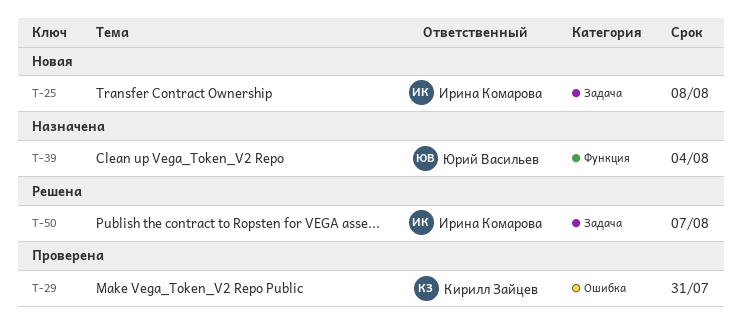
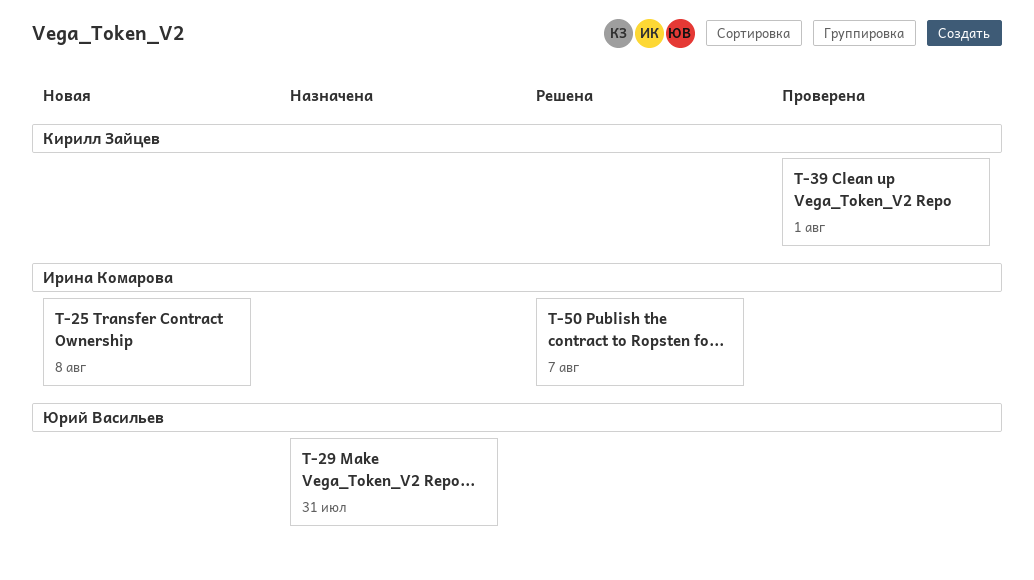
T-29, status: Проверена -> Назначена
T-29, owner: Кирилл Зайцев -> Юрий Васильев
T-39, status: Назначена -> Проверена
T-39, owner: Юрий Васильев -> Кирилл Зайцев
T-39, due: Aug 4 -> Aug 1

